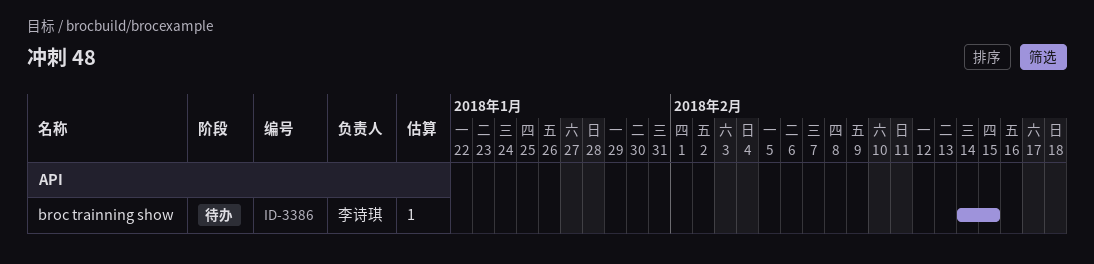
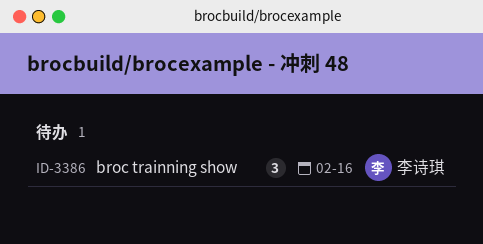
ID-3386, estimate: 1 -> 3
ID-3386, due: Feb 15 -> Feb 16

